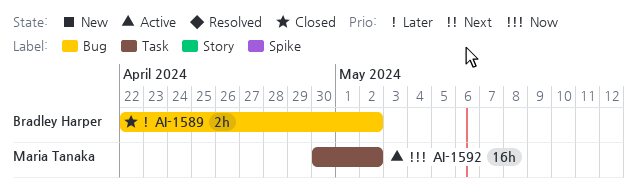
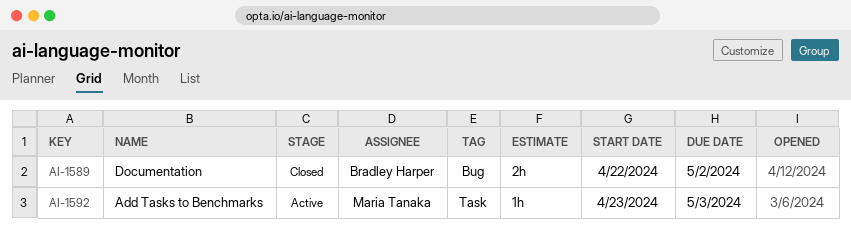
AI-1592, estimate: 16h -> 1h
AI-1592, start: Apr 30 -> Apr 23
AI-1592, due: May 2 -> May 3

